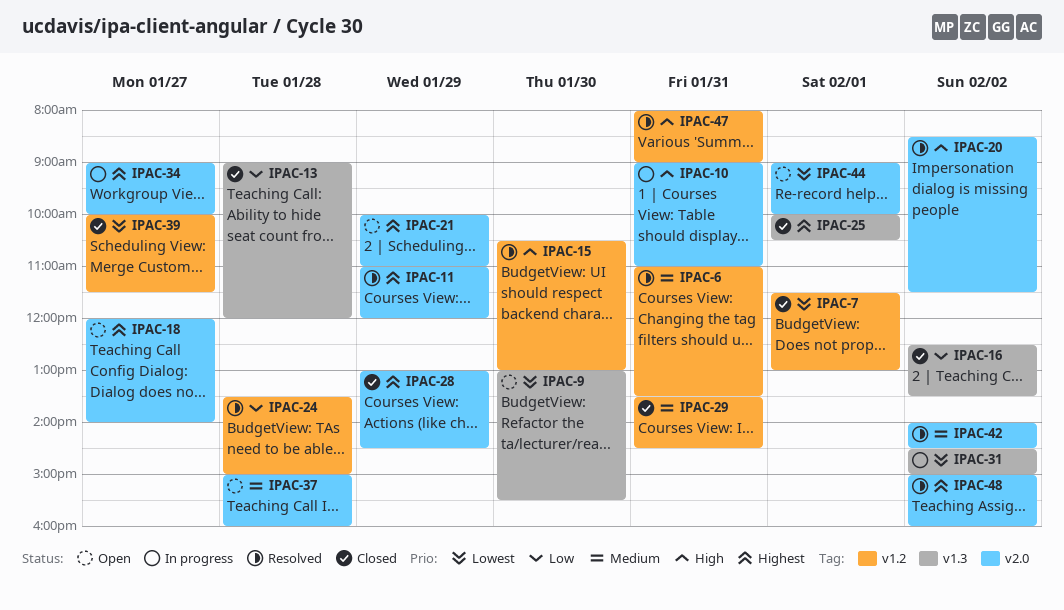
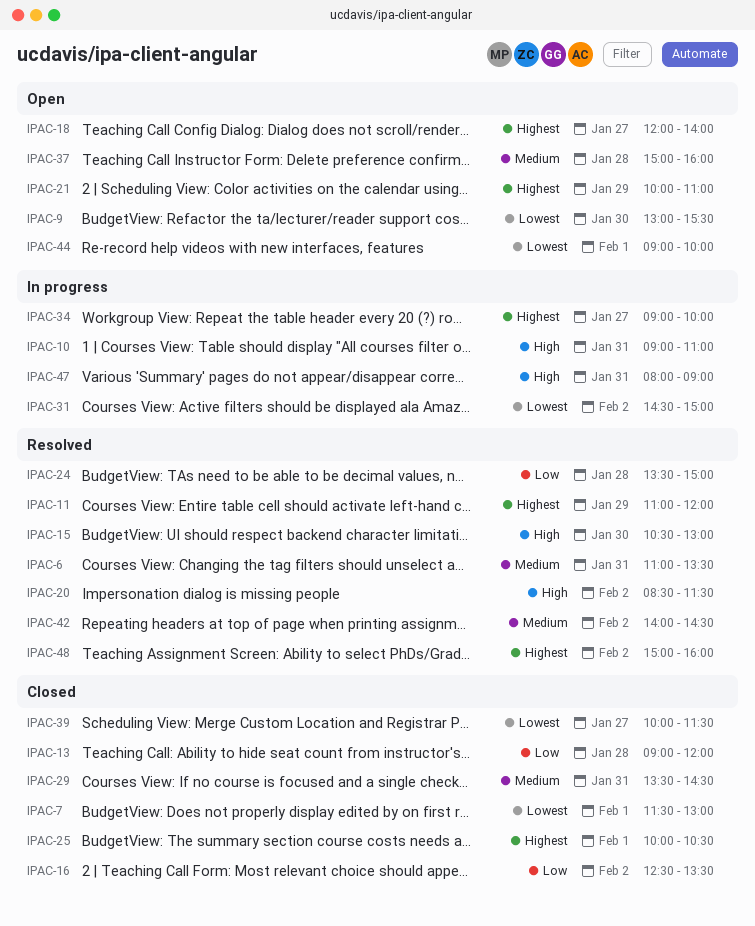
IPAC-28: present -> none
IPAC-47, status: Resolved -> In progress

